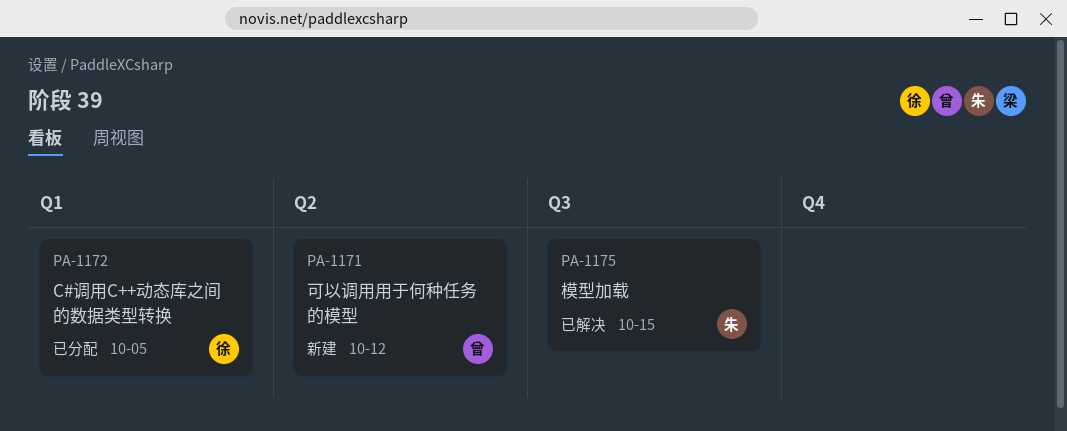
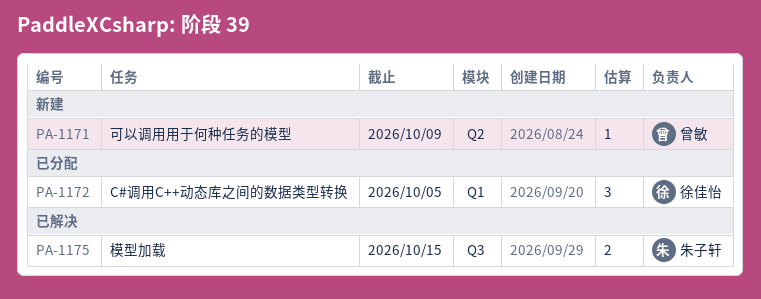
PA-1171, due: Oct 12 -> Oct 9

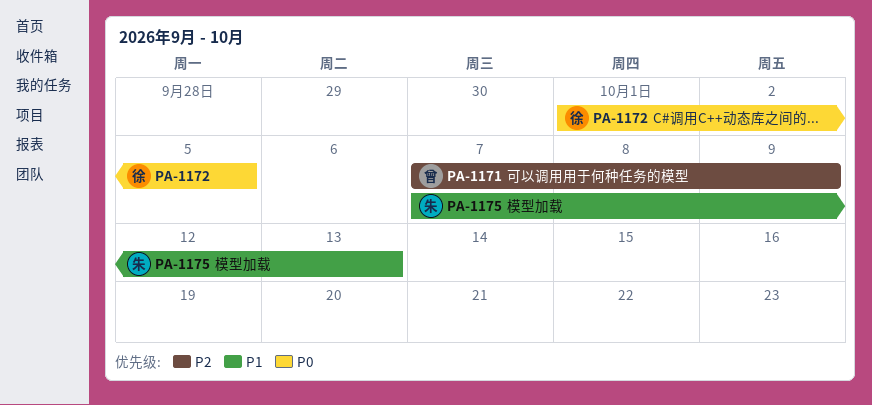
PA-1175, due: Oct 15 -> Oct 13

